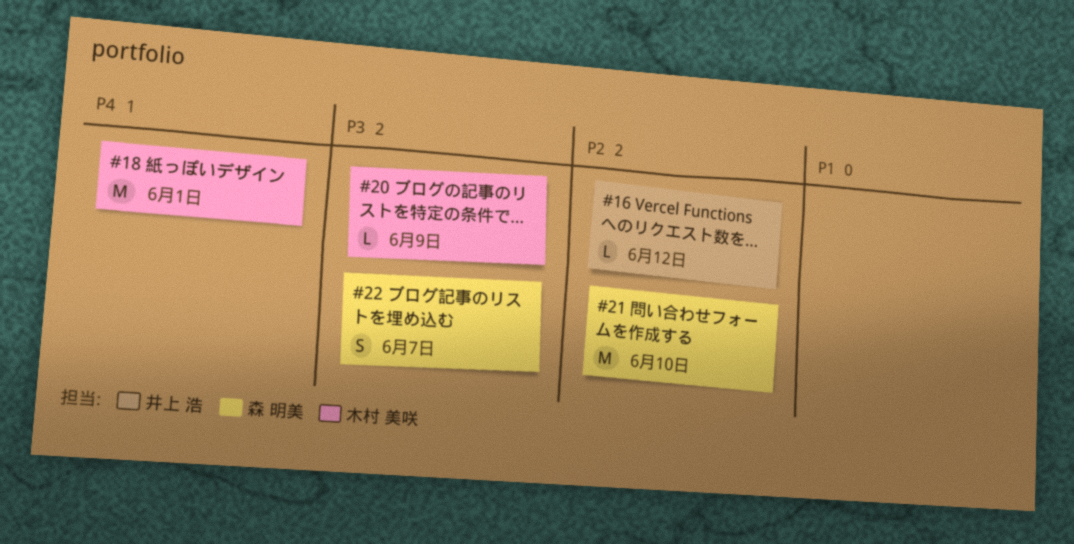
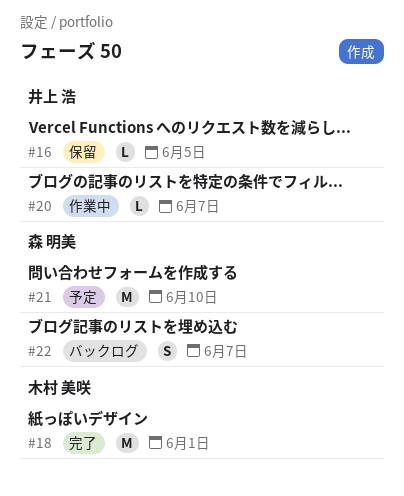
#16, due: Jun 12 -> Jun 5
#20, owner: 木村 美咲 -> 井上 浩
#20, due: Jun 9 -> Jun 7

